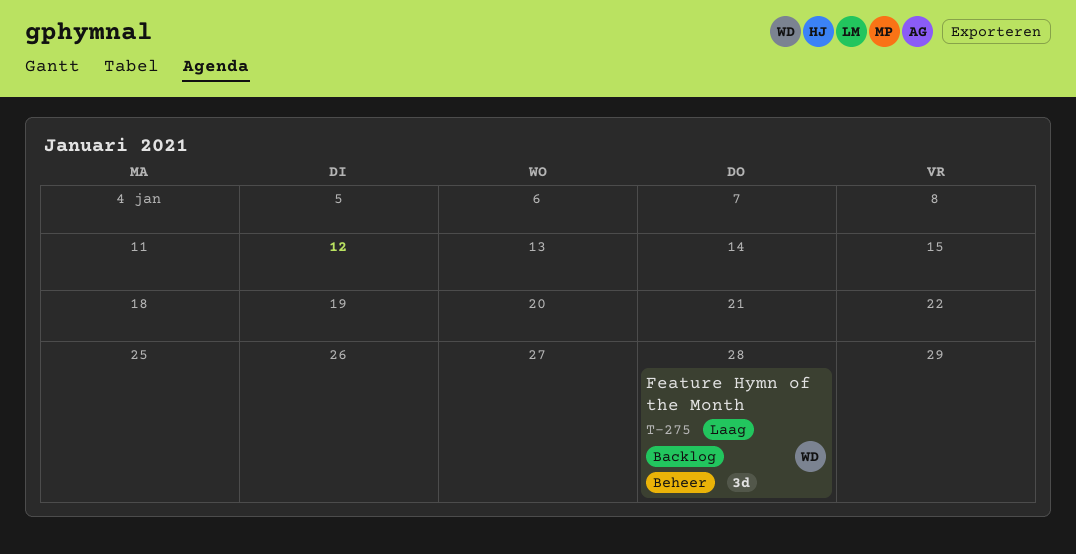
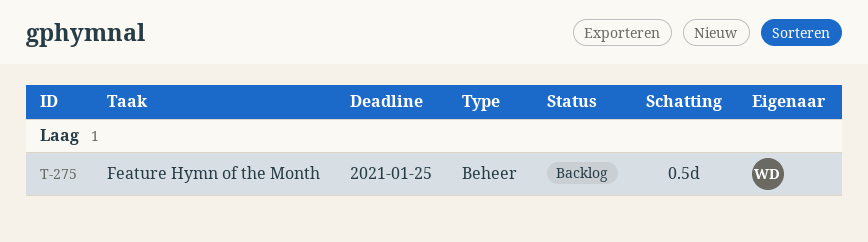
T-275, estimate: 3d -> 0.5d
T-275, due: Jan 28 -> Jan 25

